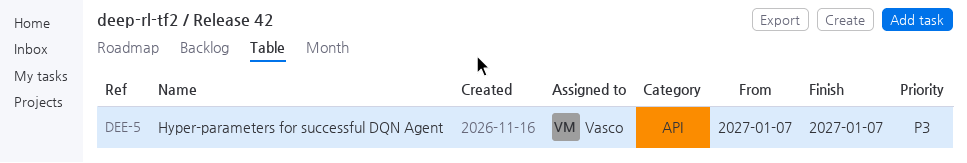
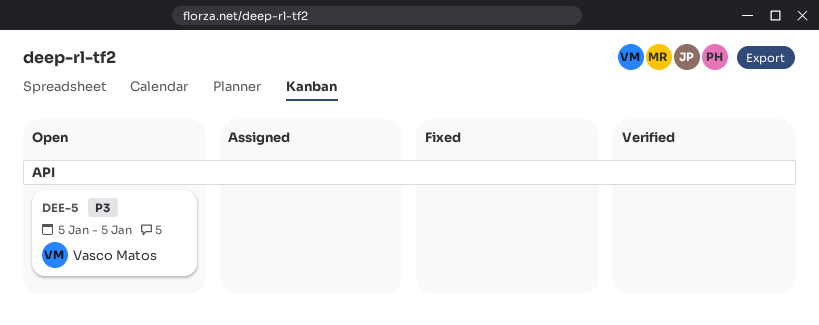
DEE-5, start: Jan 7 -> Jan 5
DEE-5, due: Jan 7 -> Jan 5

